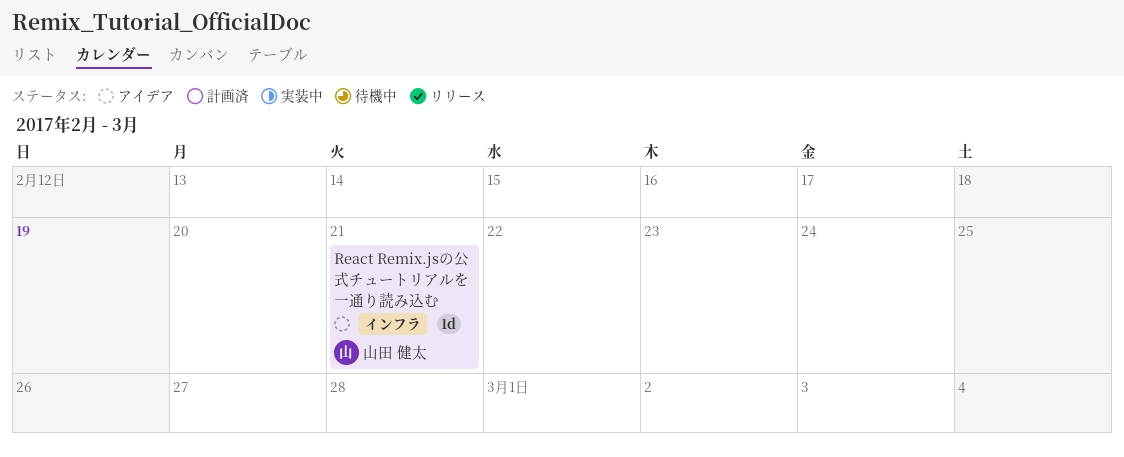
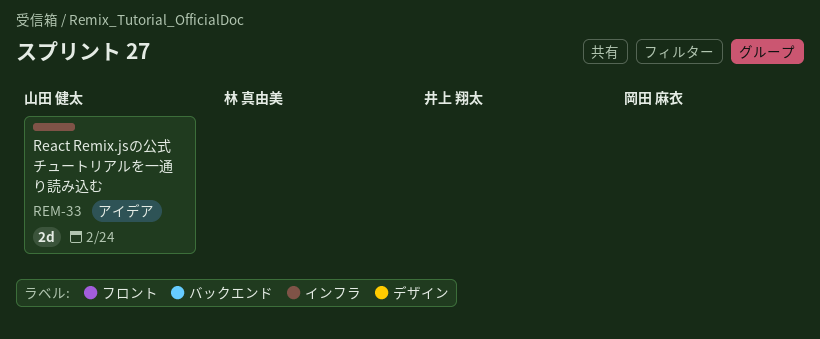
React Remix.jsの公式チュートリアルを一通り読み込む, estimate: 1d -> 2d
React Remix.jsの公式チュートリアルを一通り読み込む, due: Feb 21 -> Feb 24

